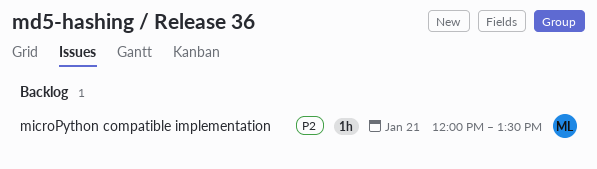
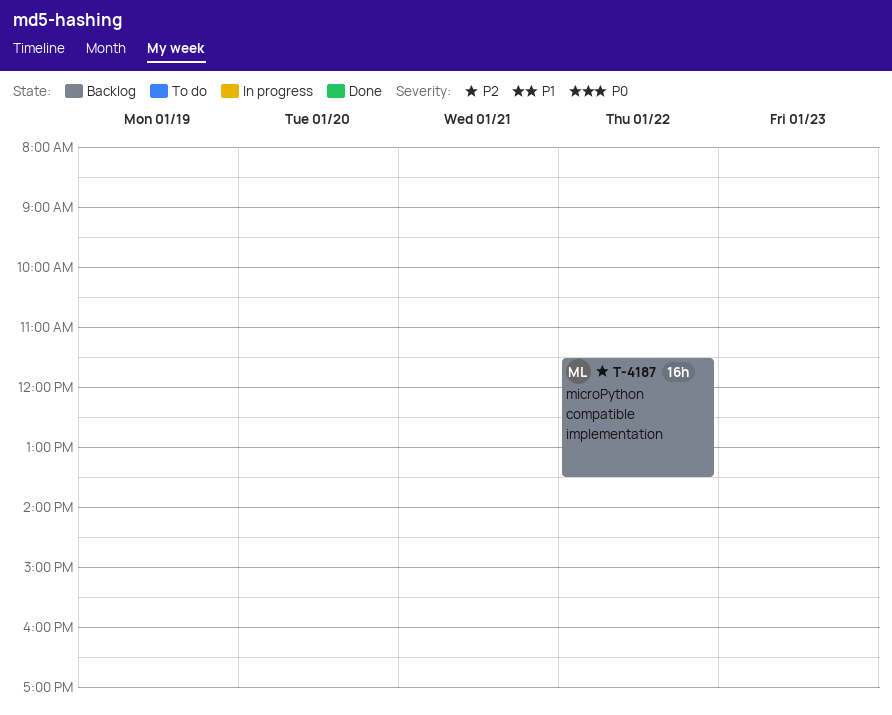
microPython compatible implementation, estimate: 1h -> 16h
microPython compatible implementation, day: Jan 21 -> Jan 22
microPython compatible implementation, begins: 12:00 -> 11:30

